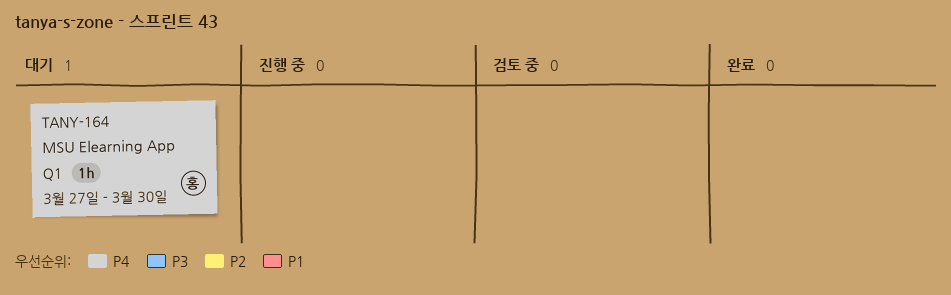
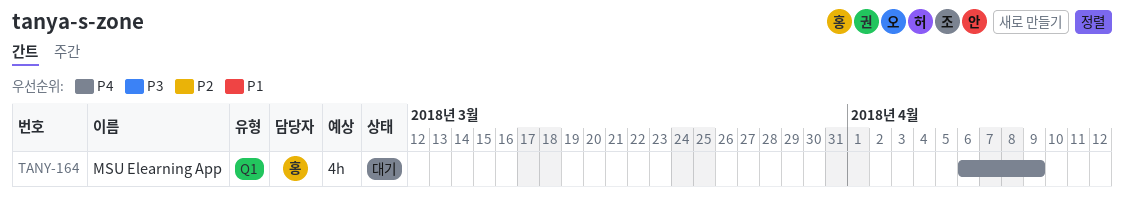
TANY-164, estimate: 1h -> 4h
TANY-164, start: Mar 27 -> Apr 6
TANY-164, due: Mar 30 -> Apr 9

